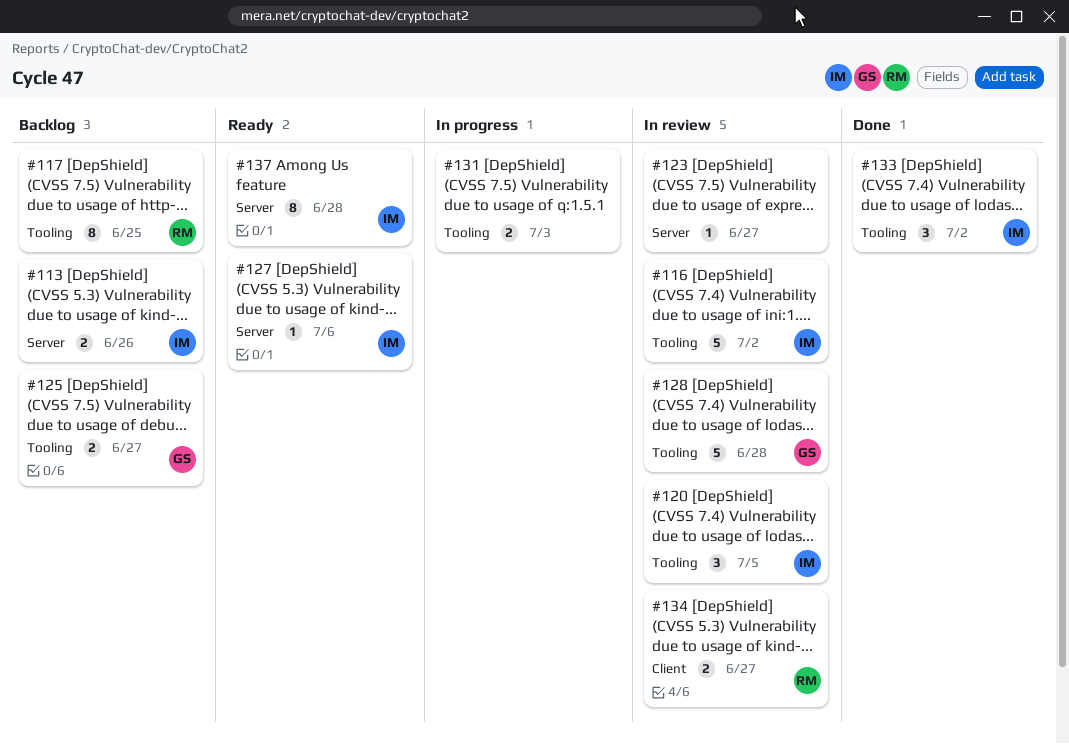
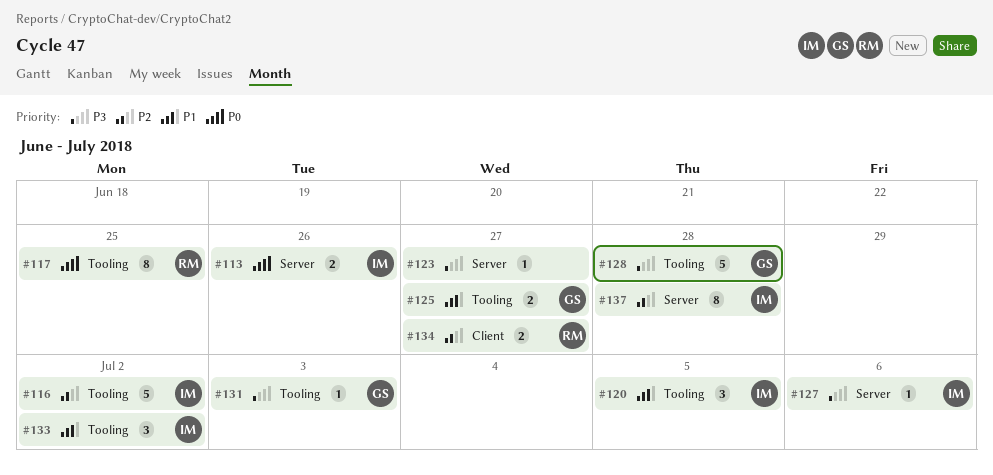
#131, owner: none -> GS
#131, estimate: 2 -> 1

